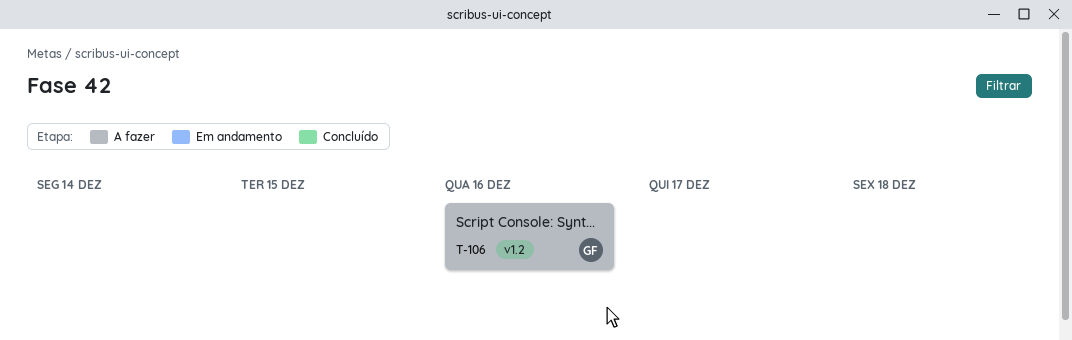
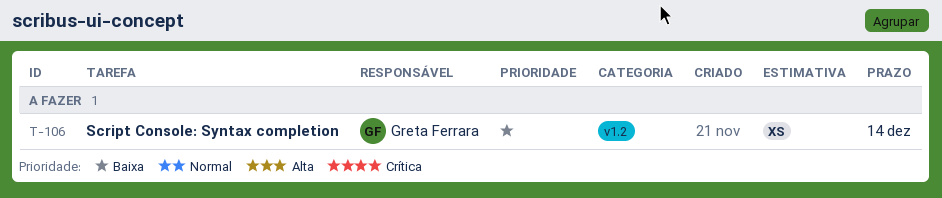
T-106, due: Dec 16 -> Dec 14

